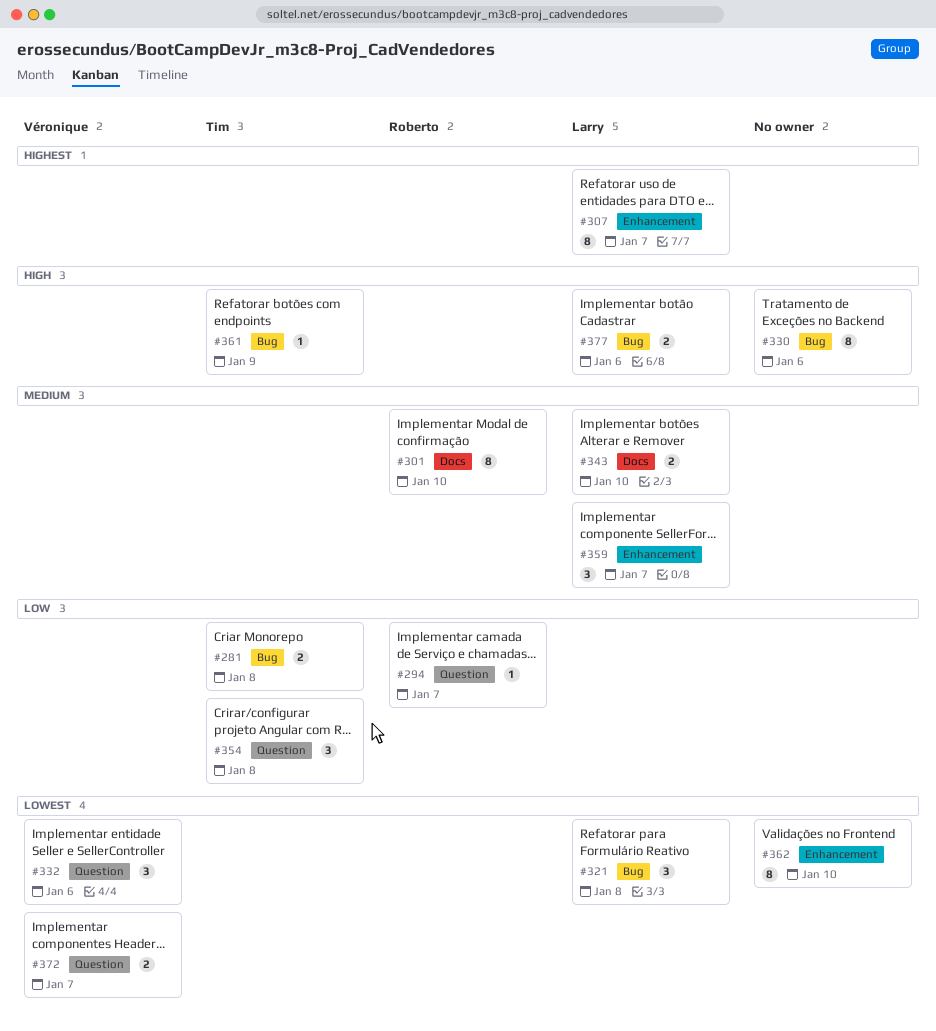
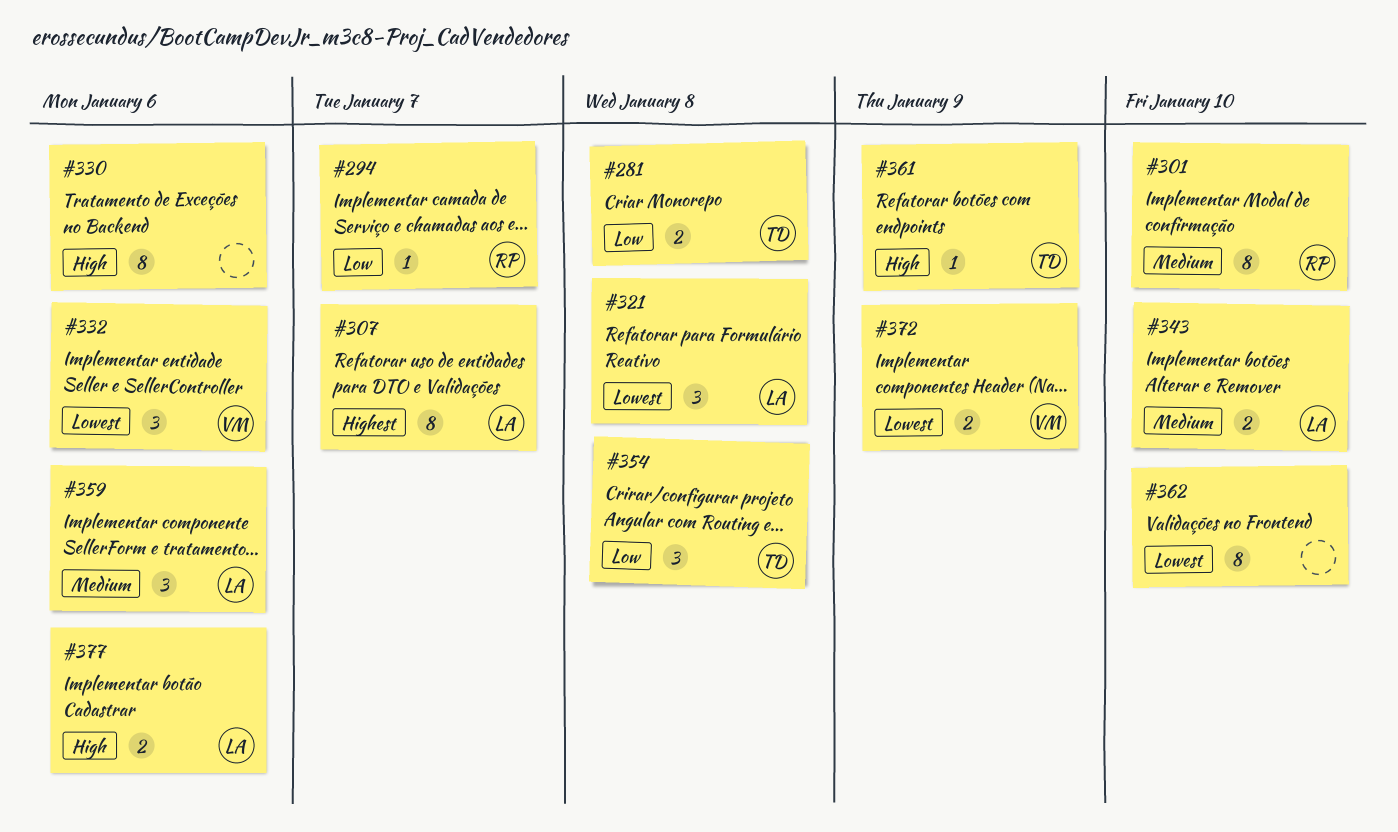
#359, due: Jan 7 -> Jan 6
#372, due: Jan 7 -> Jan 9

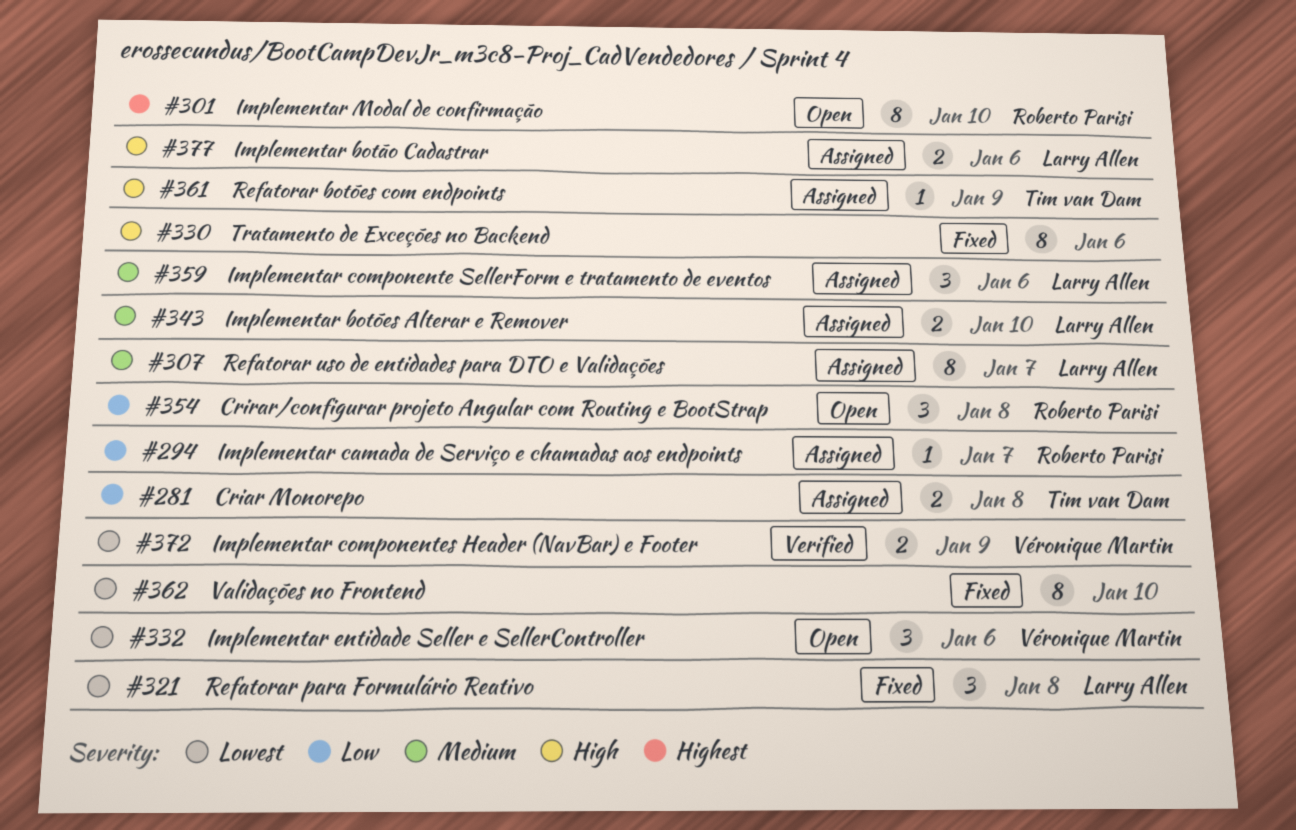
#301, priority: Medium -> Highest
#307, priority: Highest -> Medium
#354, owner: Tim van Dam -> Roberto Parisi

